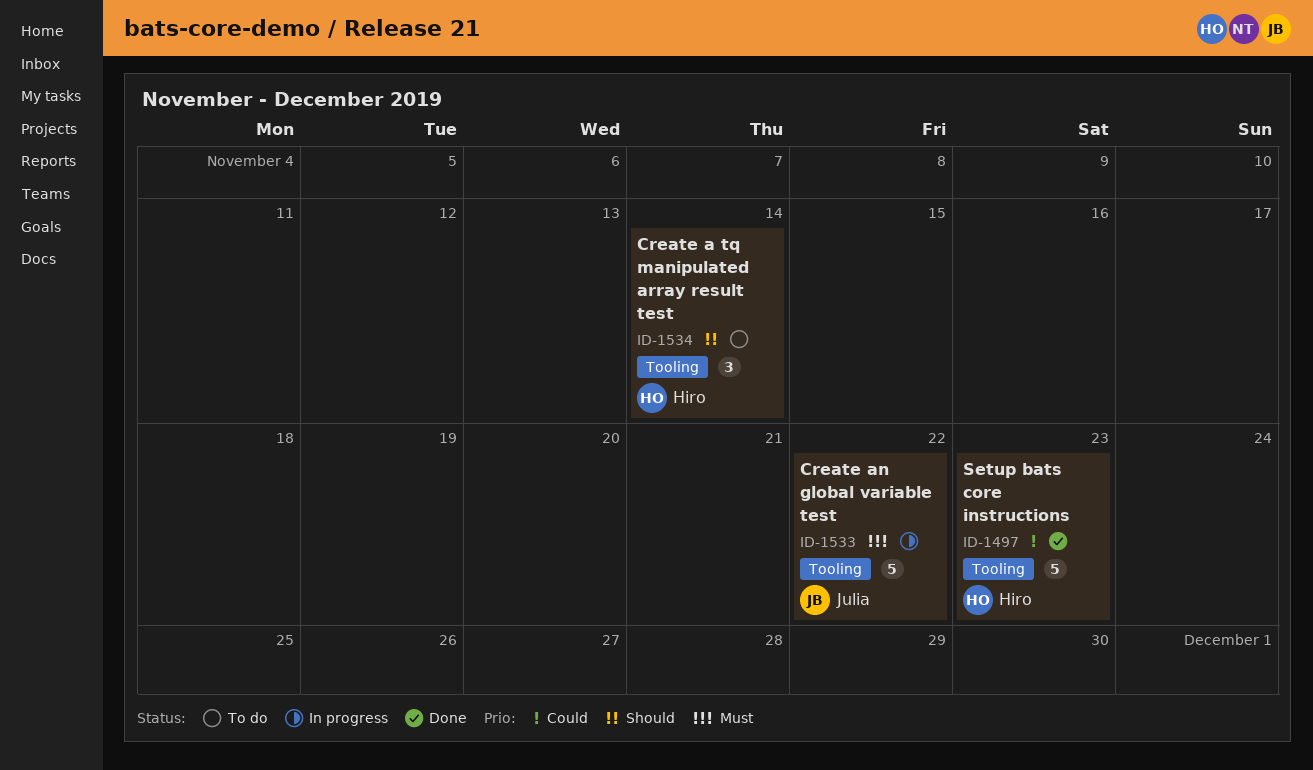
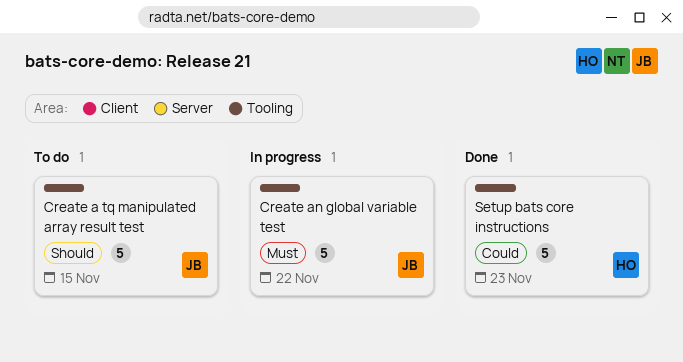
Create a tq manipulated array result test, owner: Hiro -> Julia
Create a tq manipulated array result test, estimate: 3 -> 5
Create a tq manipulated array result test, due: Nov 14 -> Nov 15

